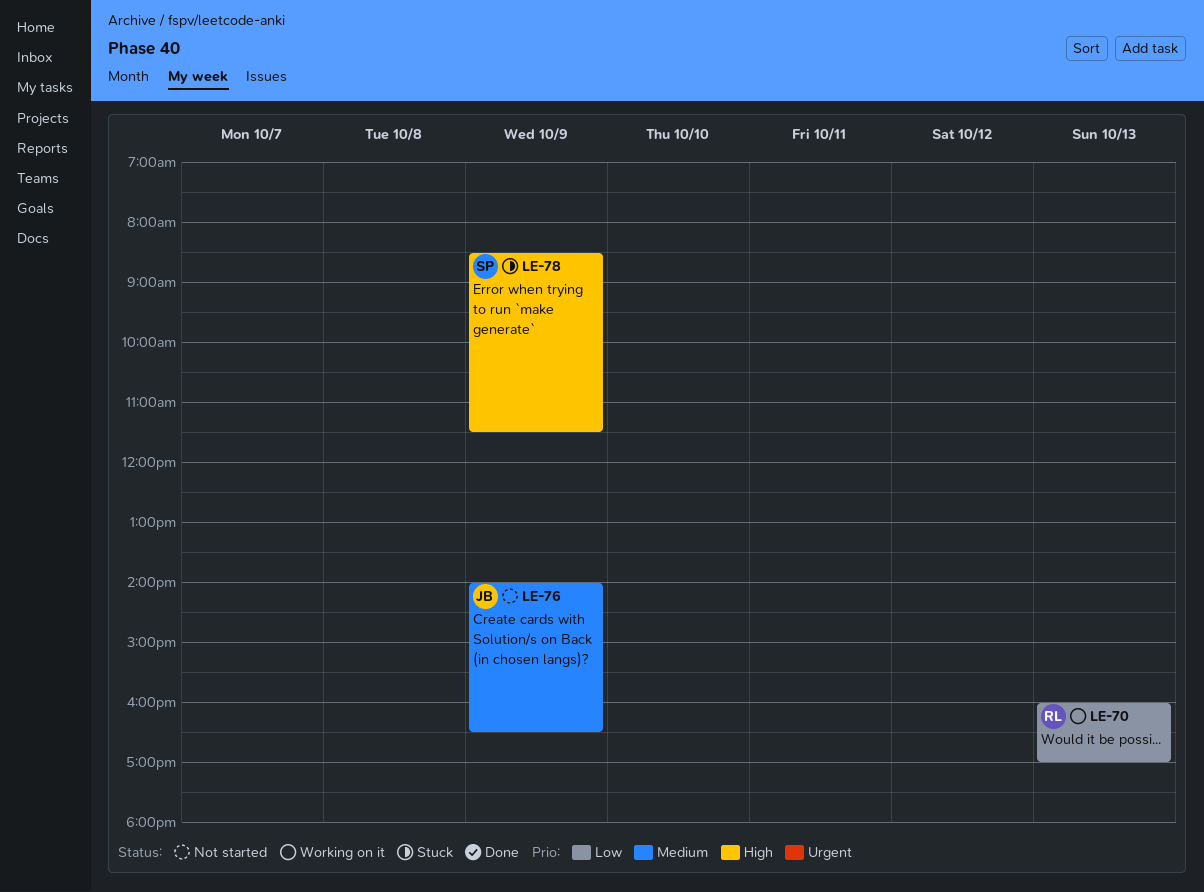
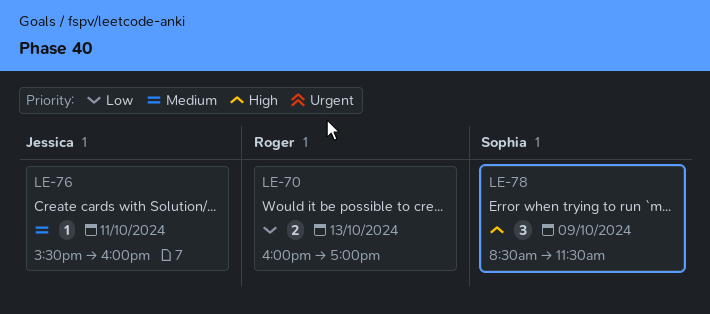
LE-76, day: Oct 9 -> Oct 11
LE-76, begins: 14:00 -> 15:30
LE-76, ends: 16:30 -> 16:00

